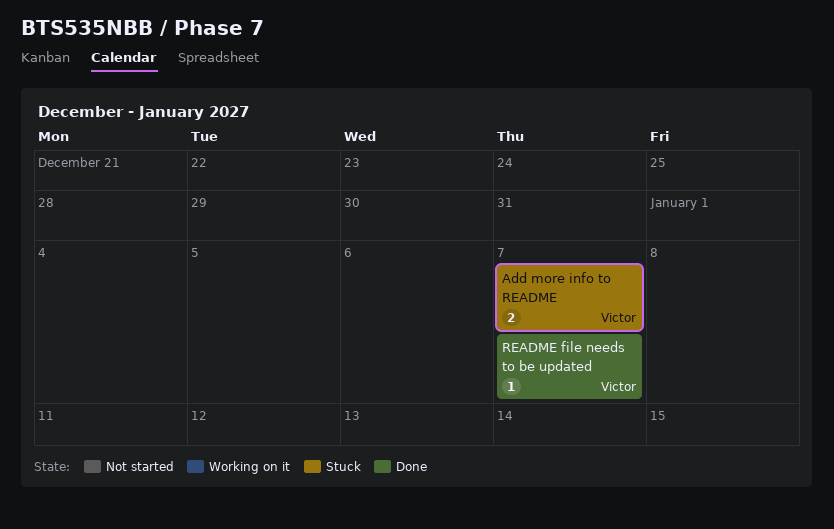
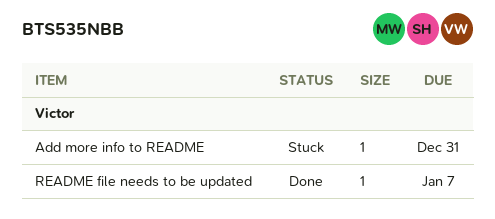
Add more info to README, estimate: 2 -> 1
Add more info to README, due: Jan 7 -> Dec 31

